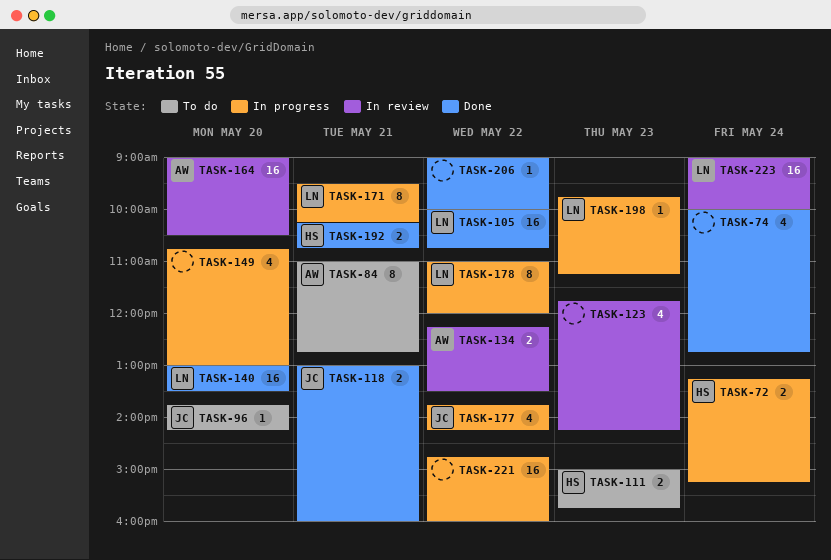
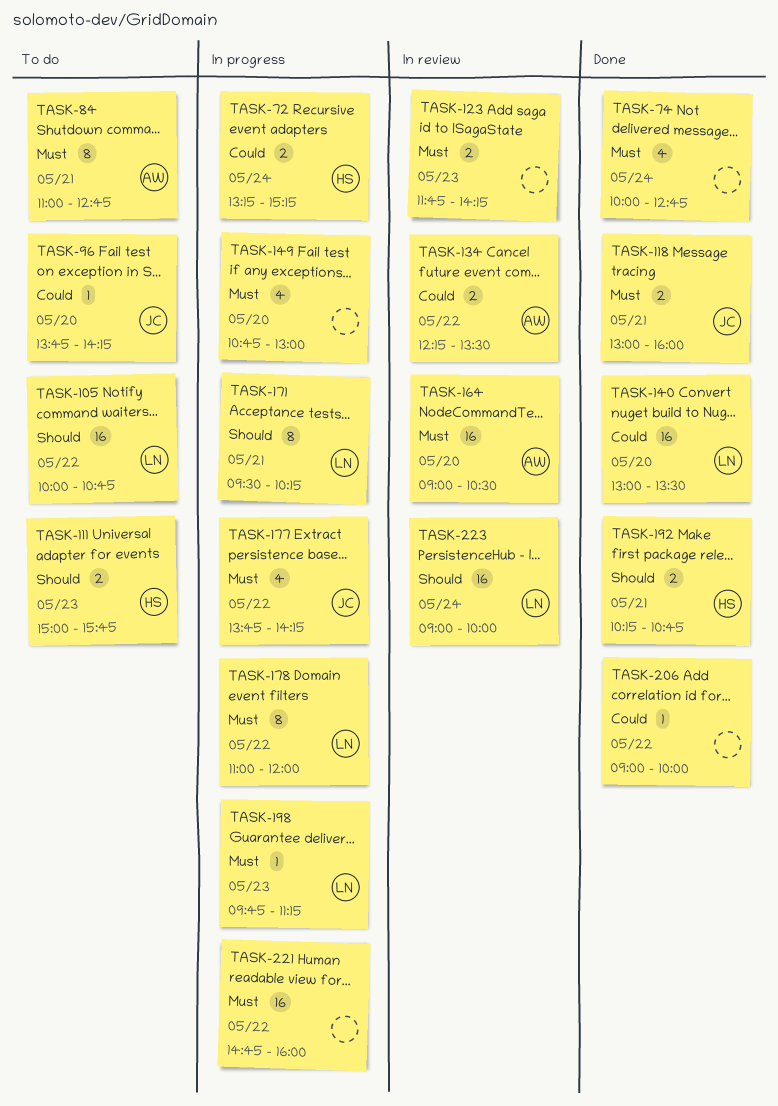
TASK-105, status: Done -> To do
TASK-123, estimate: 4 -> 2

